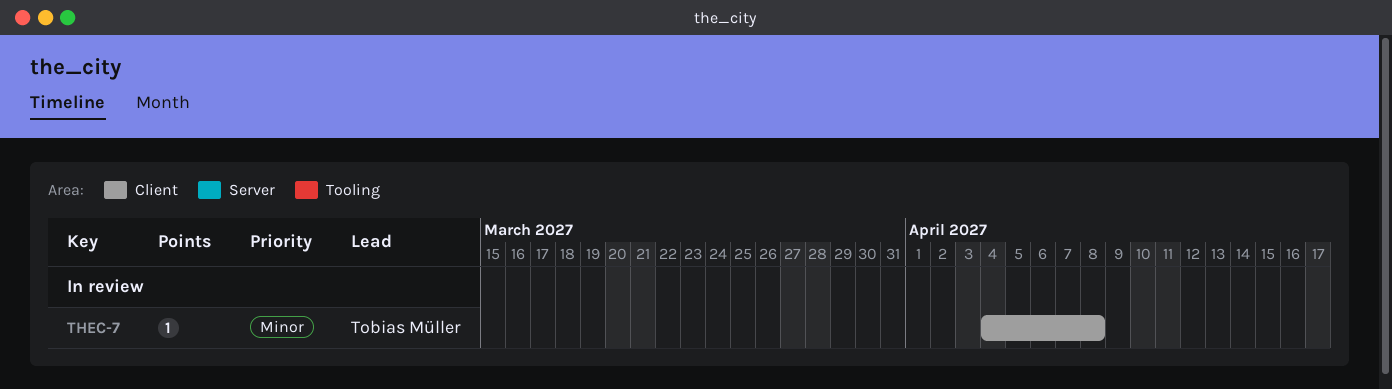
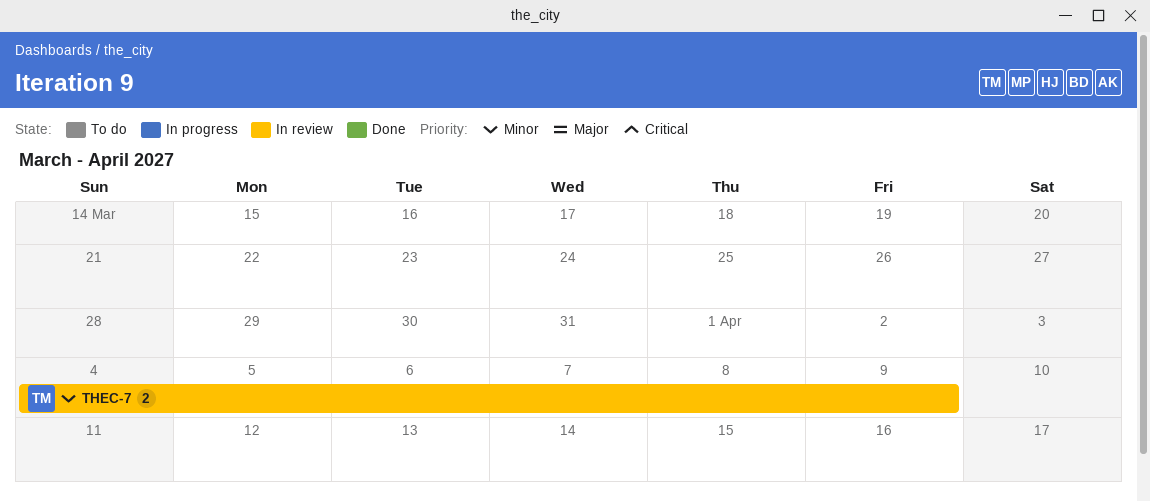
THEC-7, estimate: 1 -> 2
THEC-7, due: Apr 8 -> Apr 9

